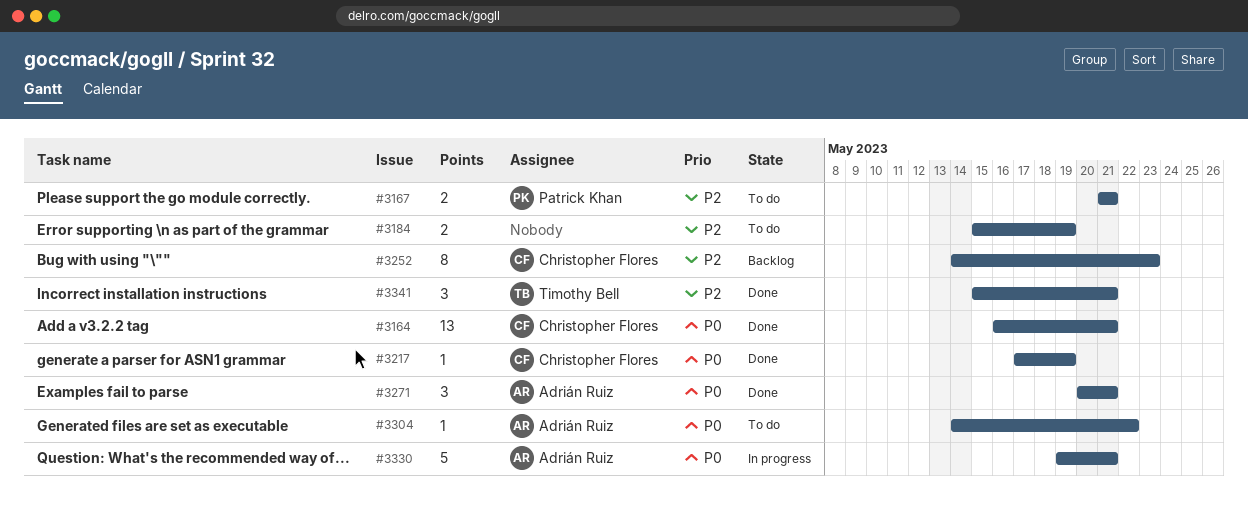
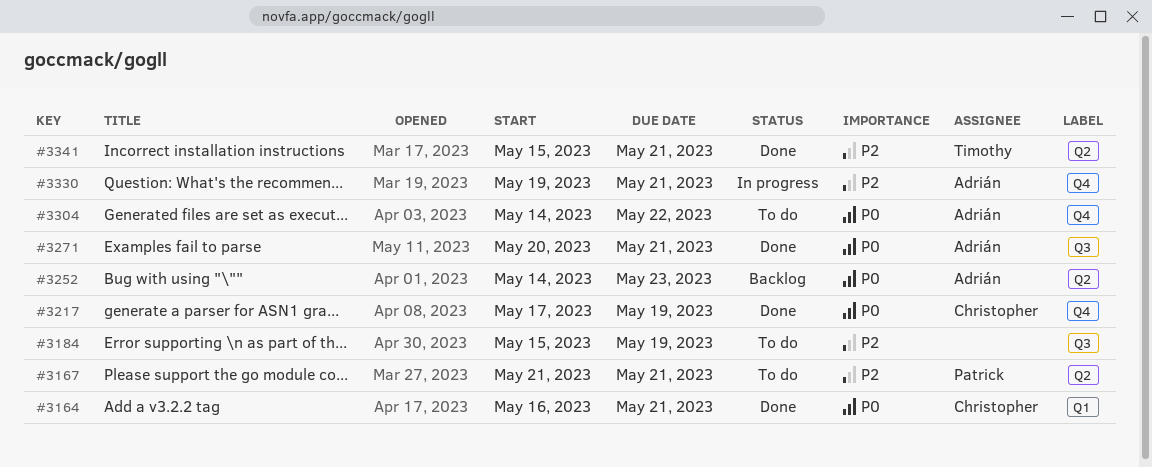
#3252, owner: Christopher Flores -> Adrián Ruiz
#3252, priority: P2 -> P0
#3330, priority: P0 -> P2

